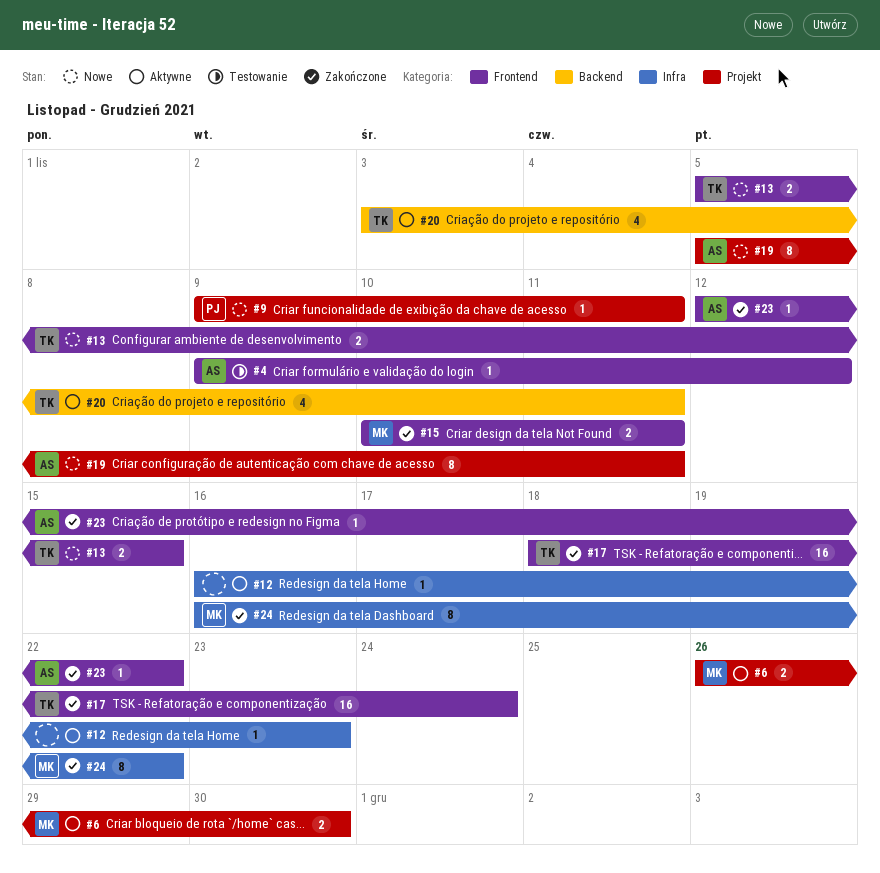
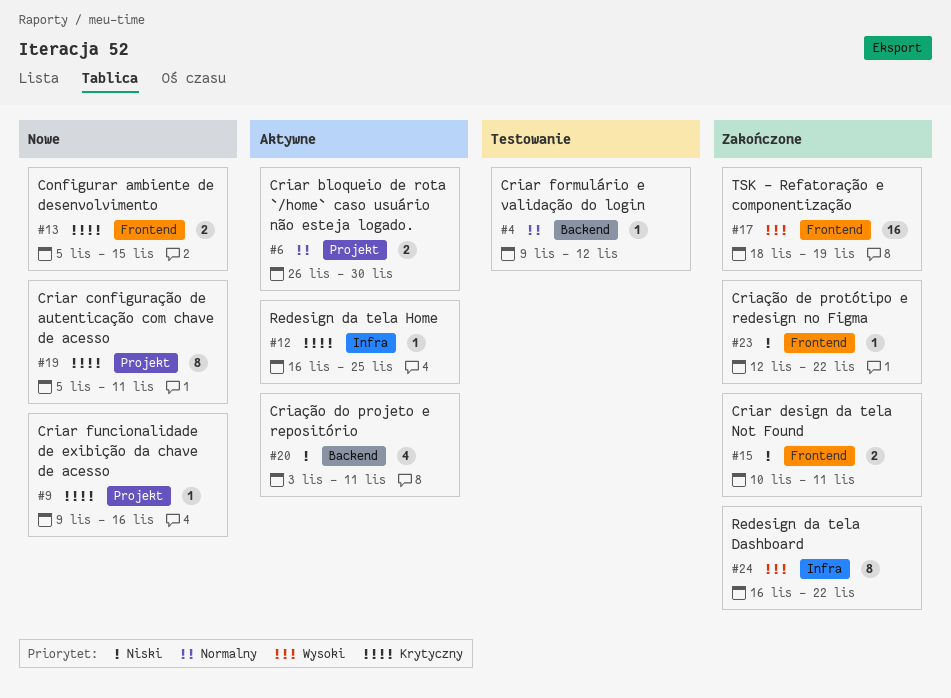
#4, label: Frontend -> Backend
#9, due: Nov 11 -> Nov 16
#12, due: Nov 23 -> Nov 25
#17, due: Nov 24 -> Nov 19

